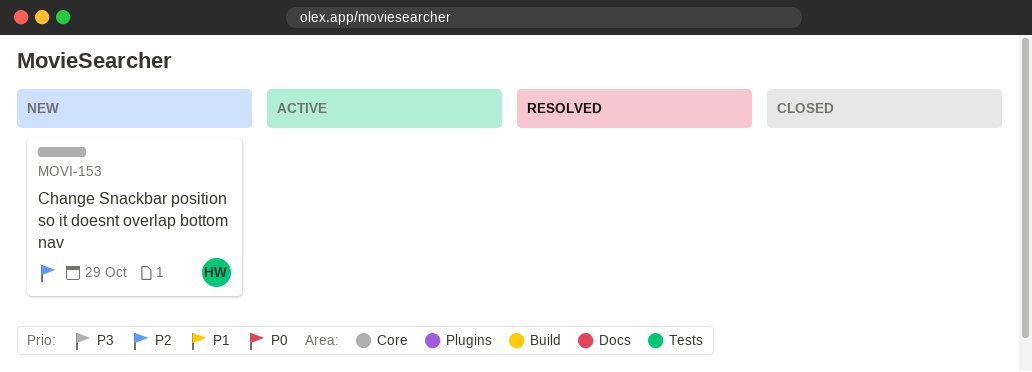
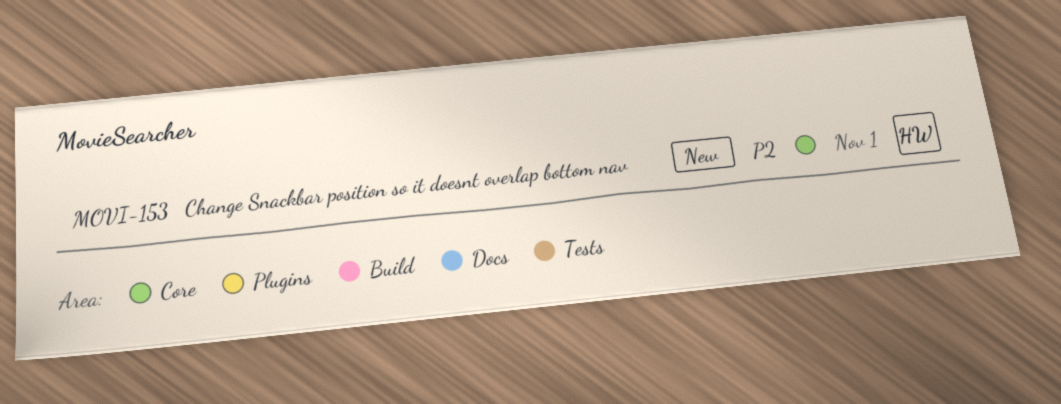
MOVI-153, due: Oct 29 -> Nov 1

